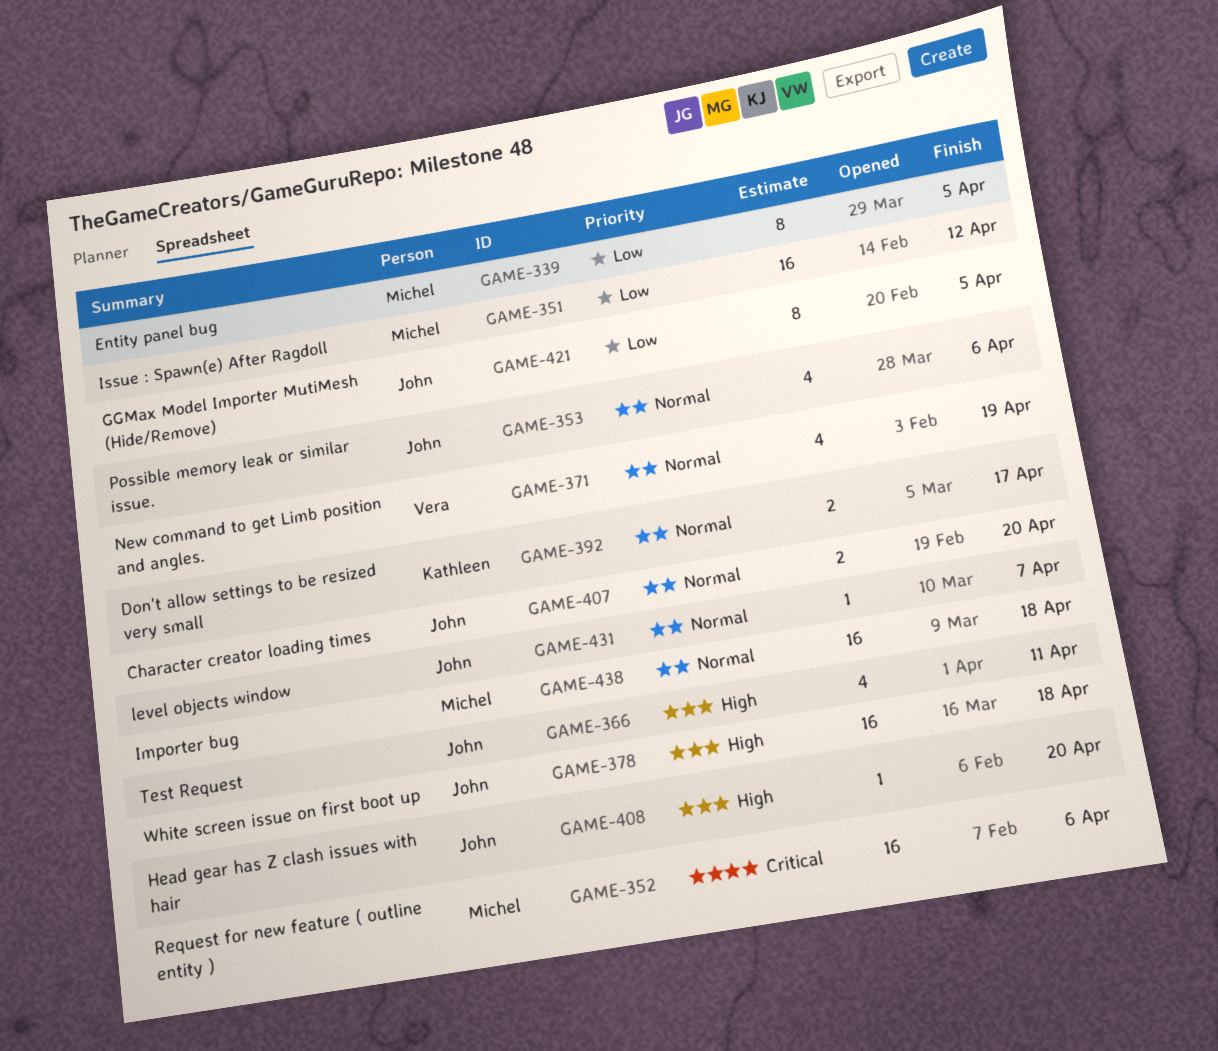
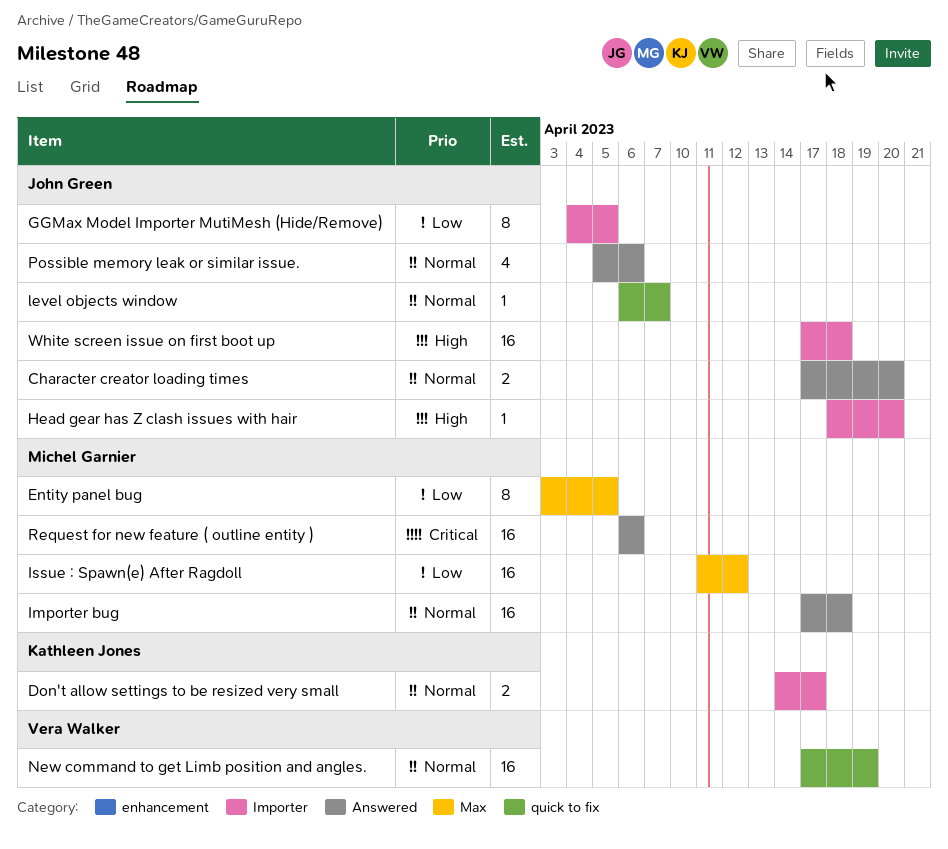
New command to get Limb position and angles., estimate: 4 -> 16
Test Request: present -> none

